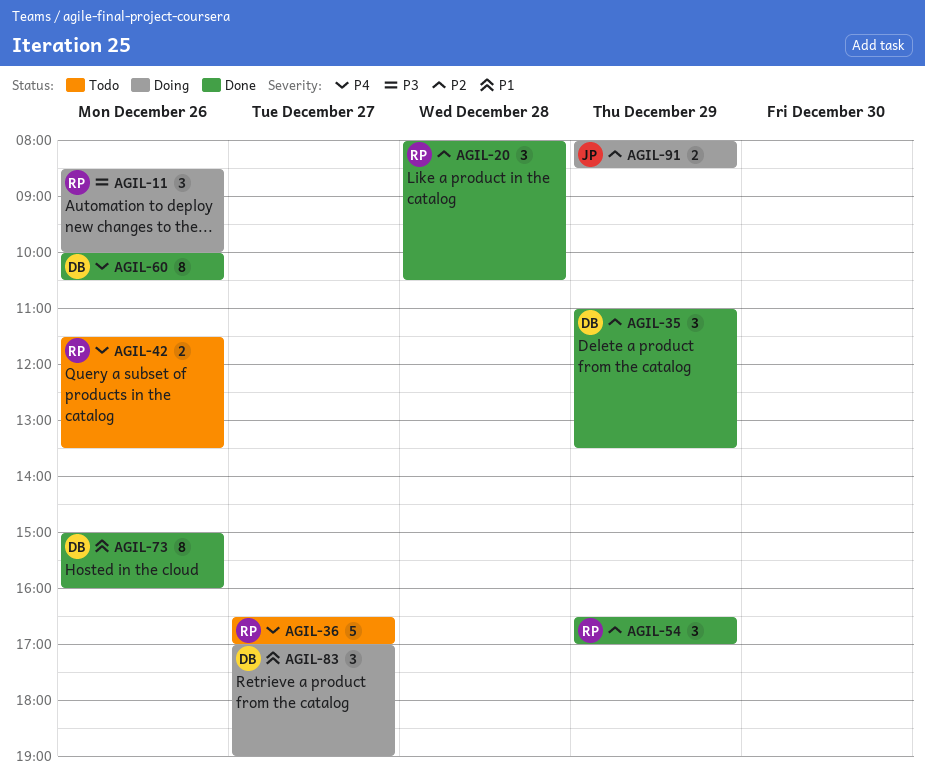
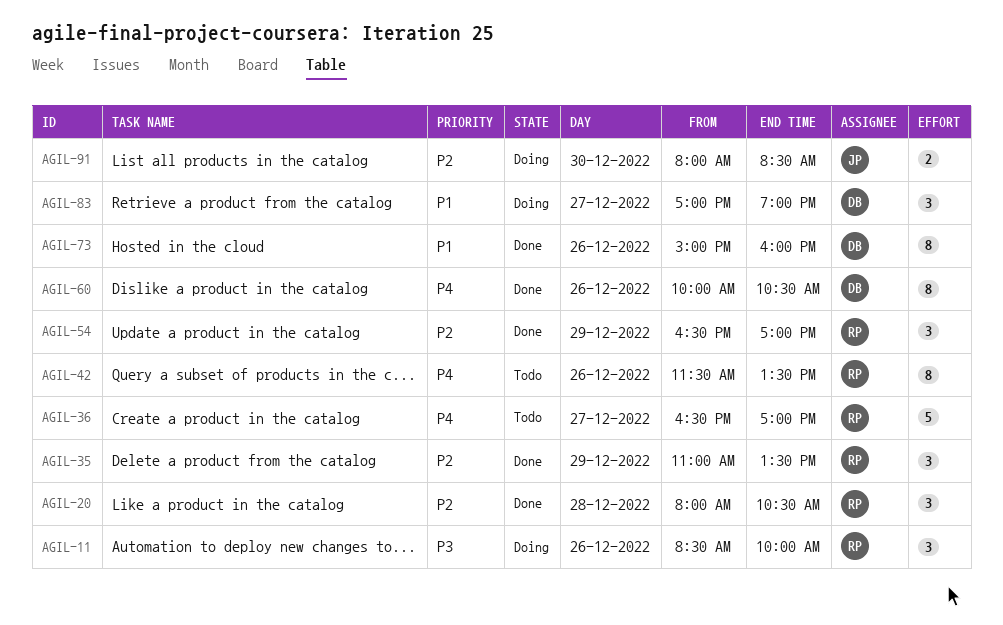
AGIL-35, owner: DB -> RP
AGIL-42, estimate: 2 -> 8
AGIL-91, day: Dec 29 -> Dec 30

